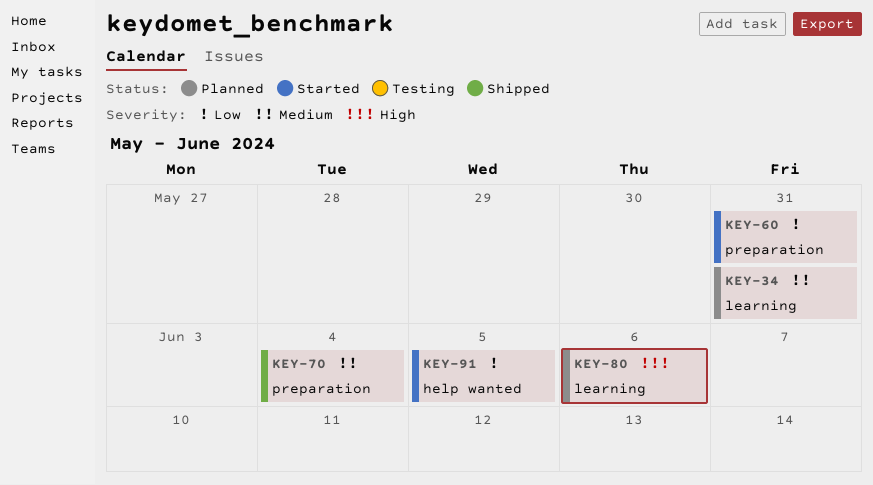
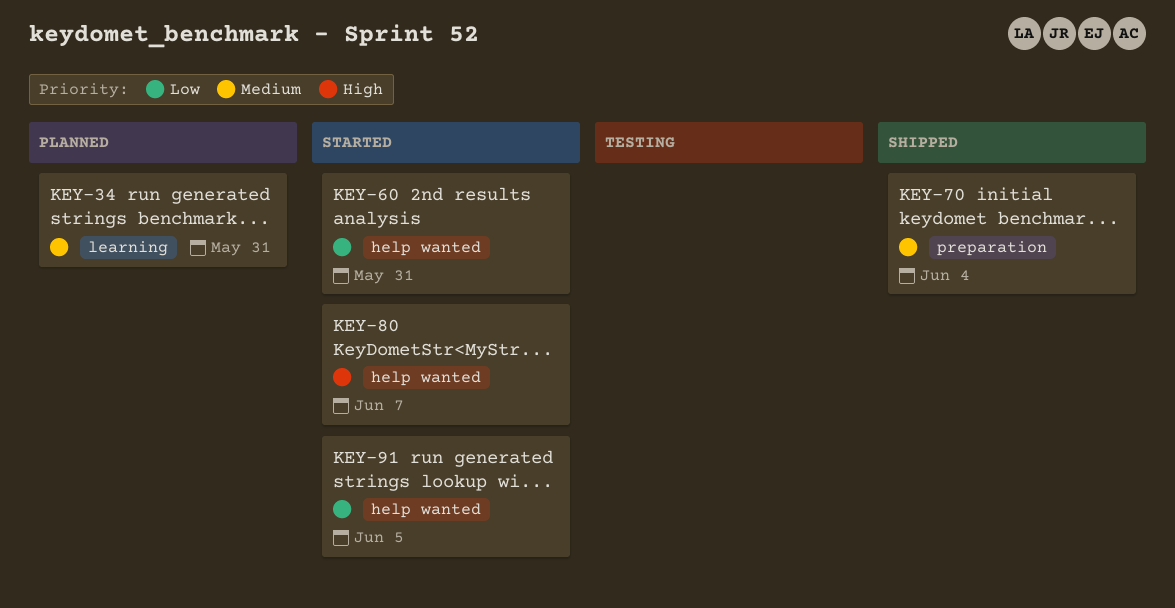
KEY-60, label: preparation -> help wanted
KEY-80, status: Planned -> Started
KEY-80, label: learning -> help wanted
KEY-80, due: Jun 6 -> Jun 7

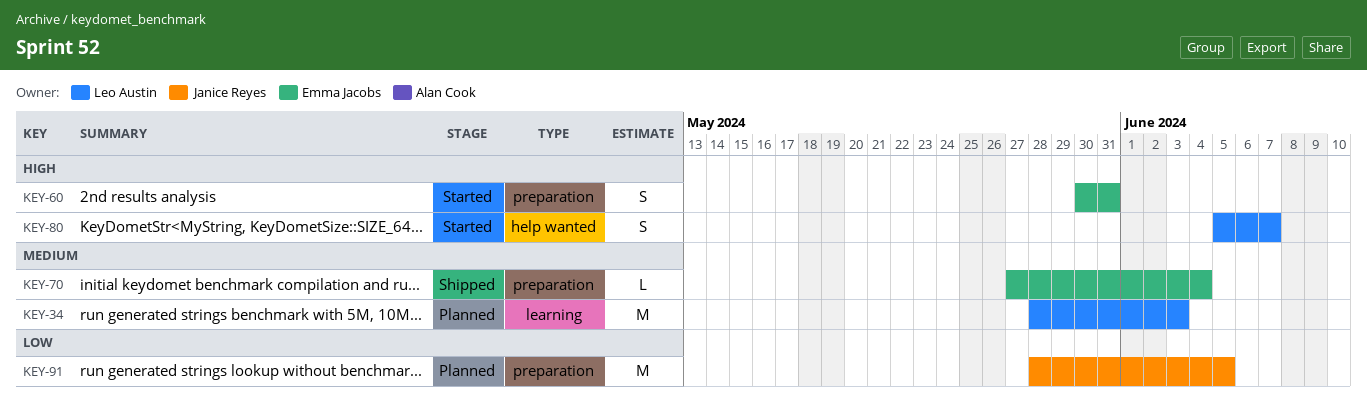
KEY-34, due: May 31 -> Jun 3
KEY-60, priority: Low -> High
KEY-60, label: help wanted -> preparation
KEY-91, status: Started -> Planned
KEY-91, label: help wanted -> preparation

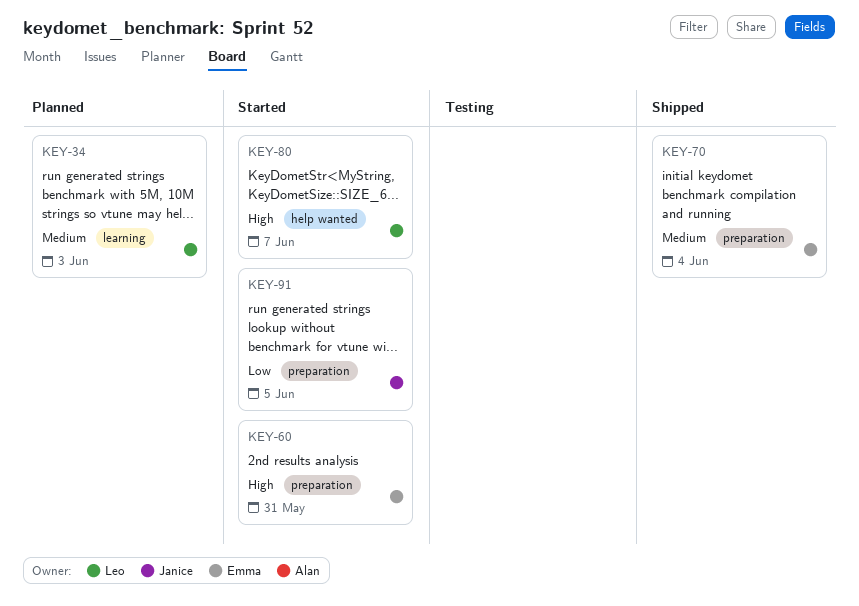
KEY-91, status: Planned -> Started

